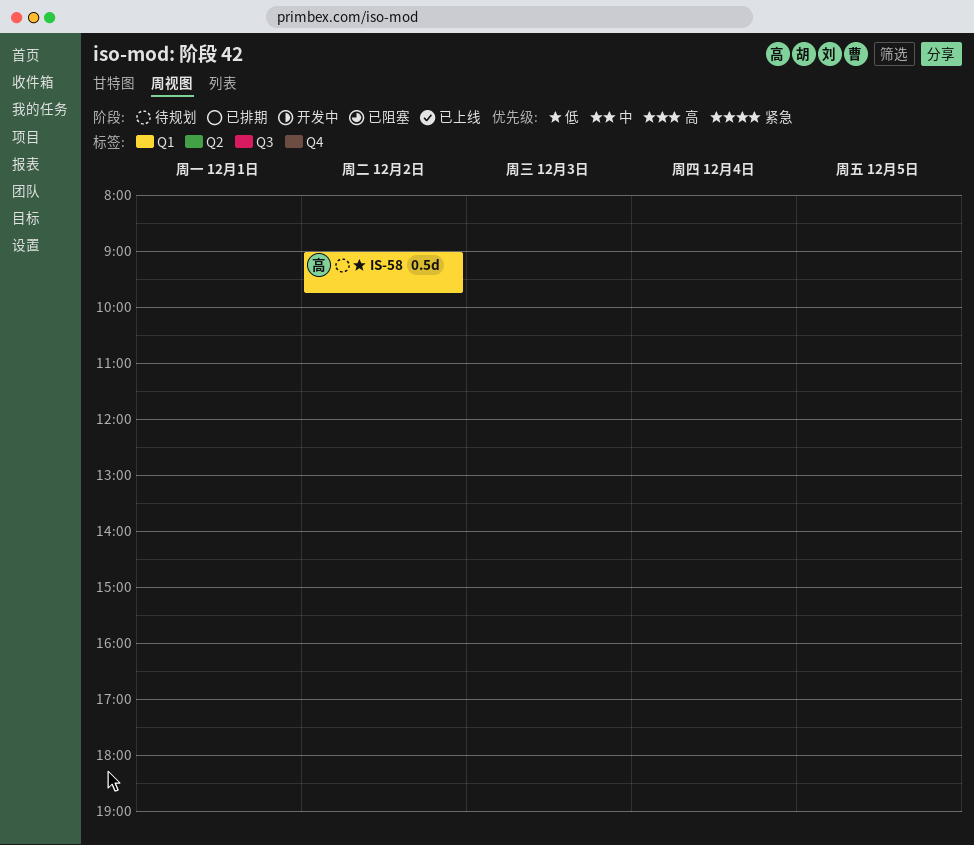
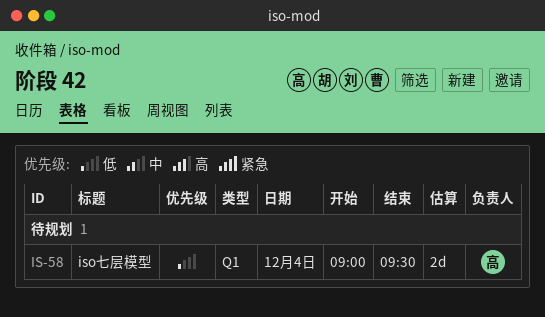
IS-58, estimate: 0.5d -> 2d
IS-58, day: Dec 2 -> Dec 4
IS-58, ends: 09:45 -> 09:30

